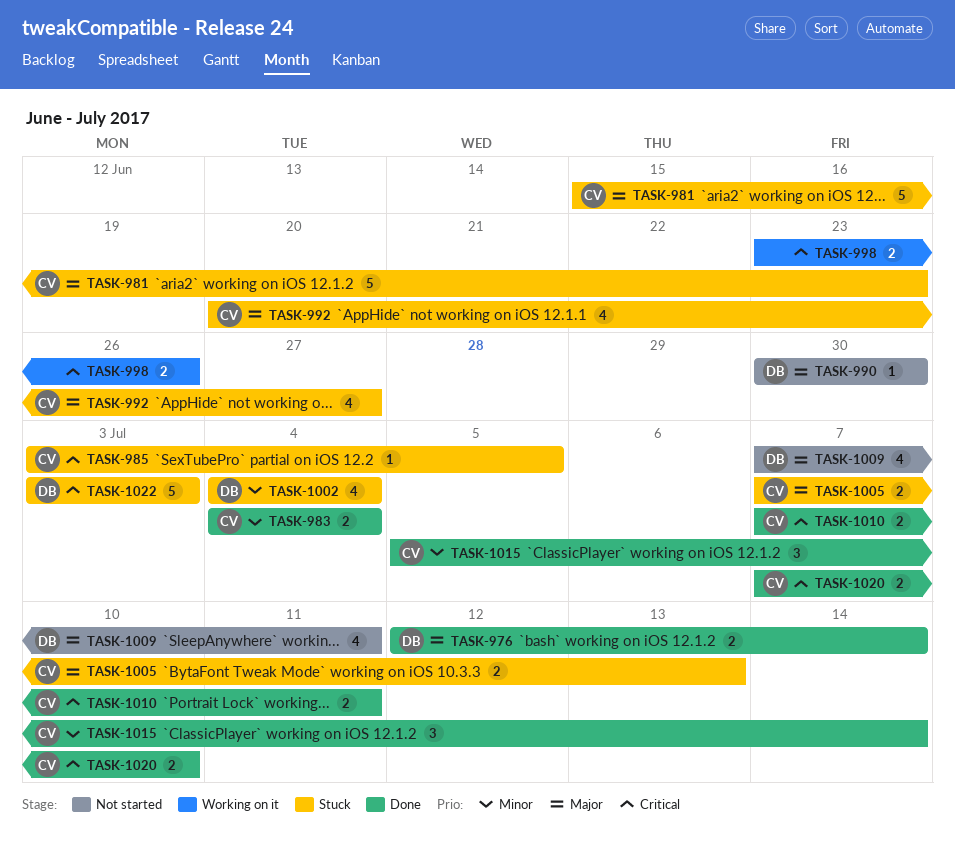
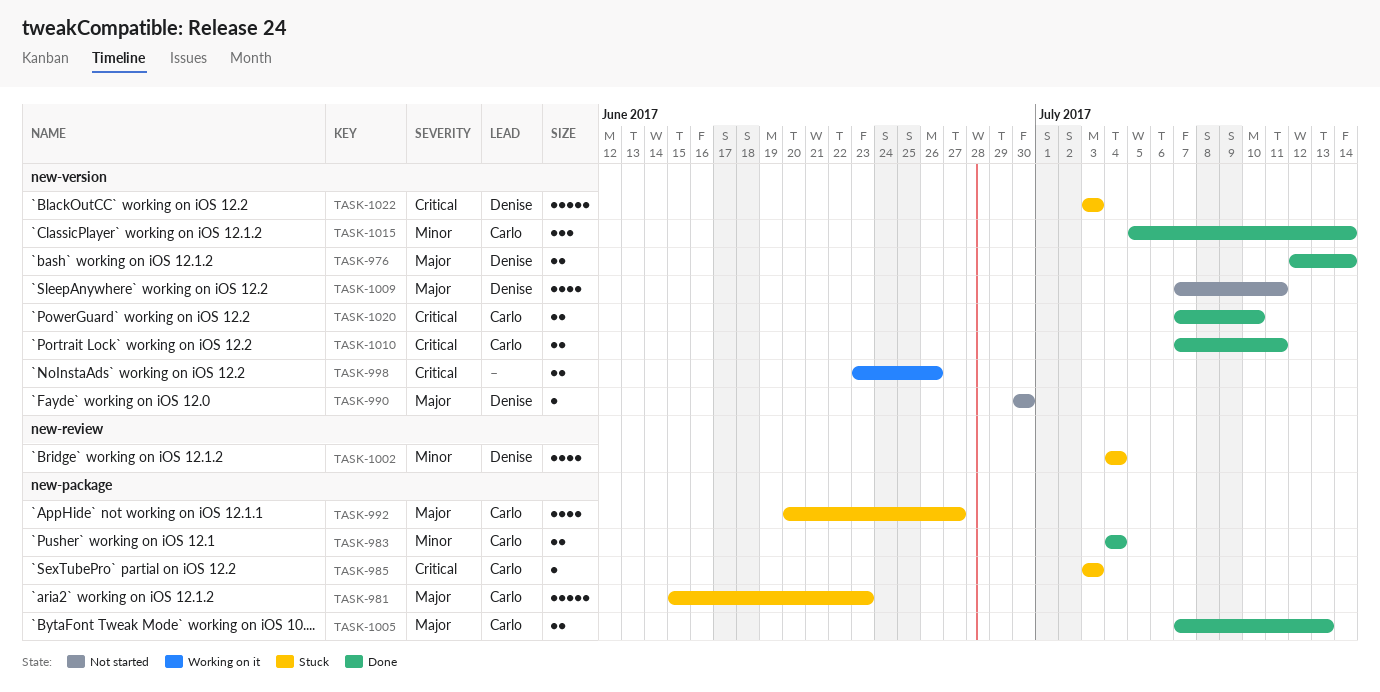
TASK-985, due: Jul 5 -> Jul 3
TASK-1005, status: Stuck -> Done

